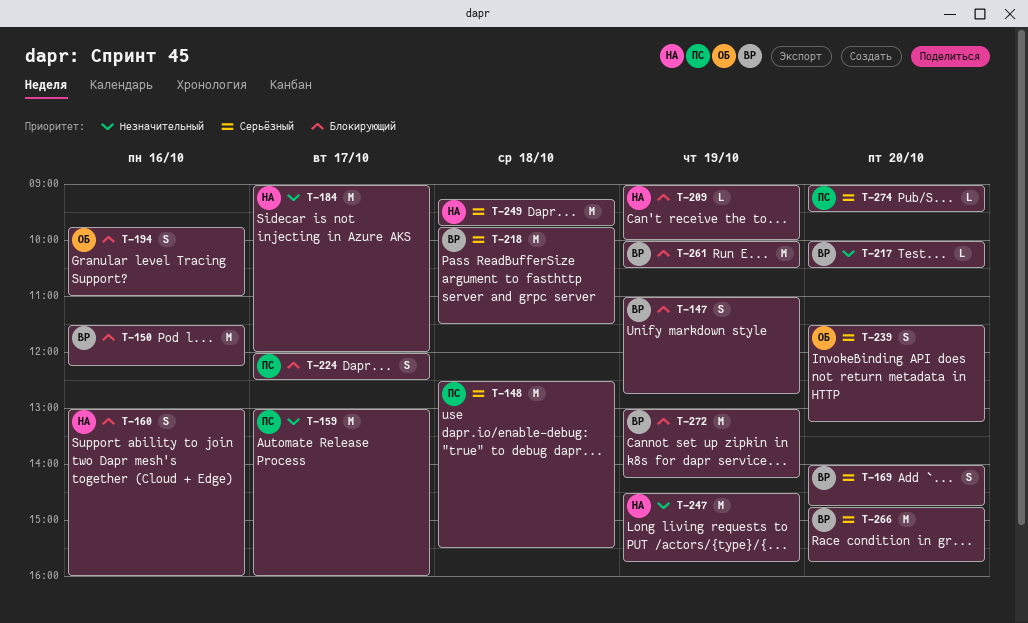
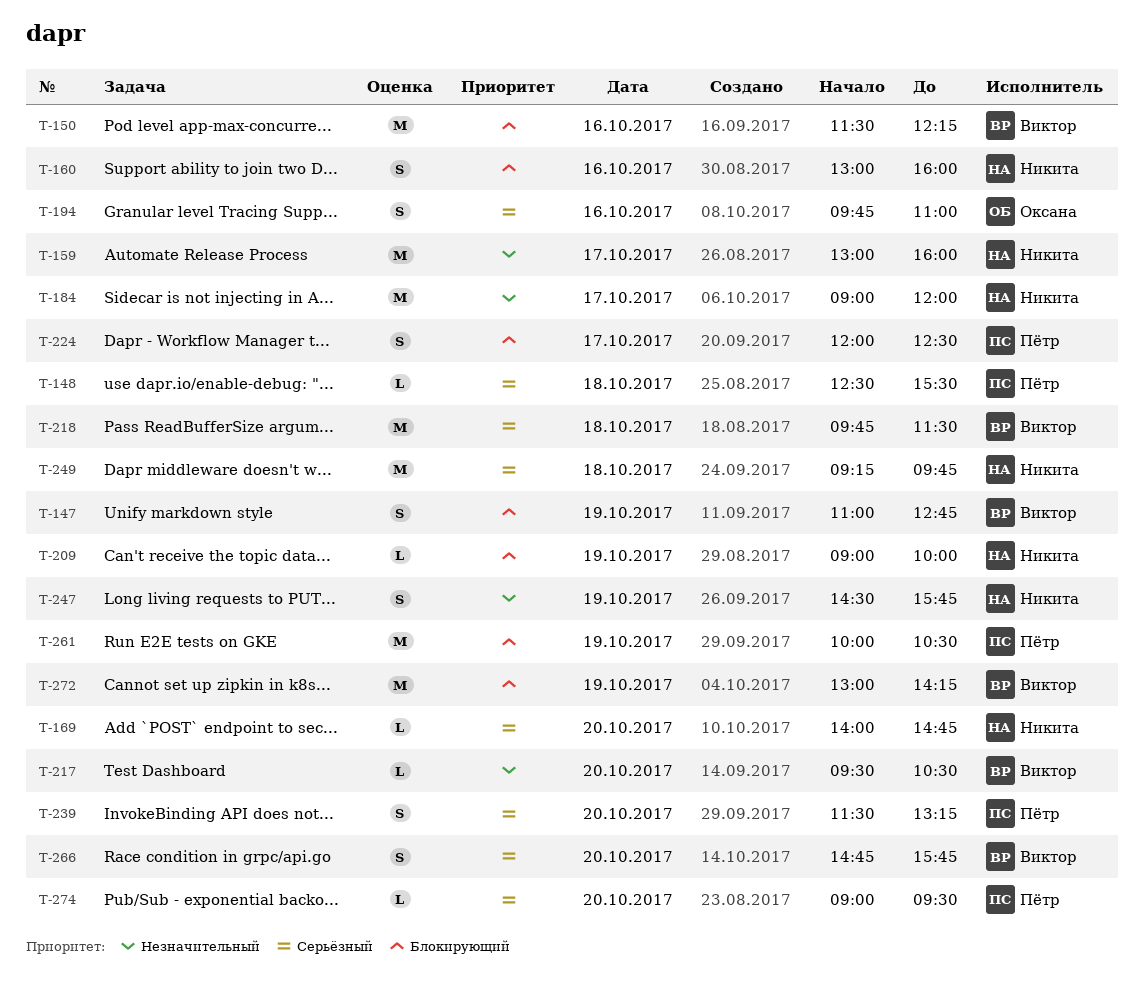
T-148, estimate: M -> L
T-159, owner: Пётр -> Никита
T-169, owner: Виктор -> Никита
T-169, estimate: S -> L
T-194, priority: Блокирующий -> Серьёзный
T-217, begins: 10:00 -> 09:30
T-239, owner: Оксана -> Пётр
T-247, estimate: M -> S
T-261, owner: Виктор -> Пётр
T-266, estimate: M -> S

